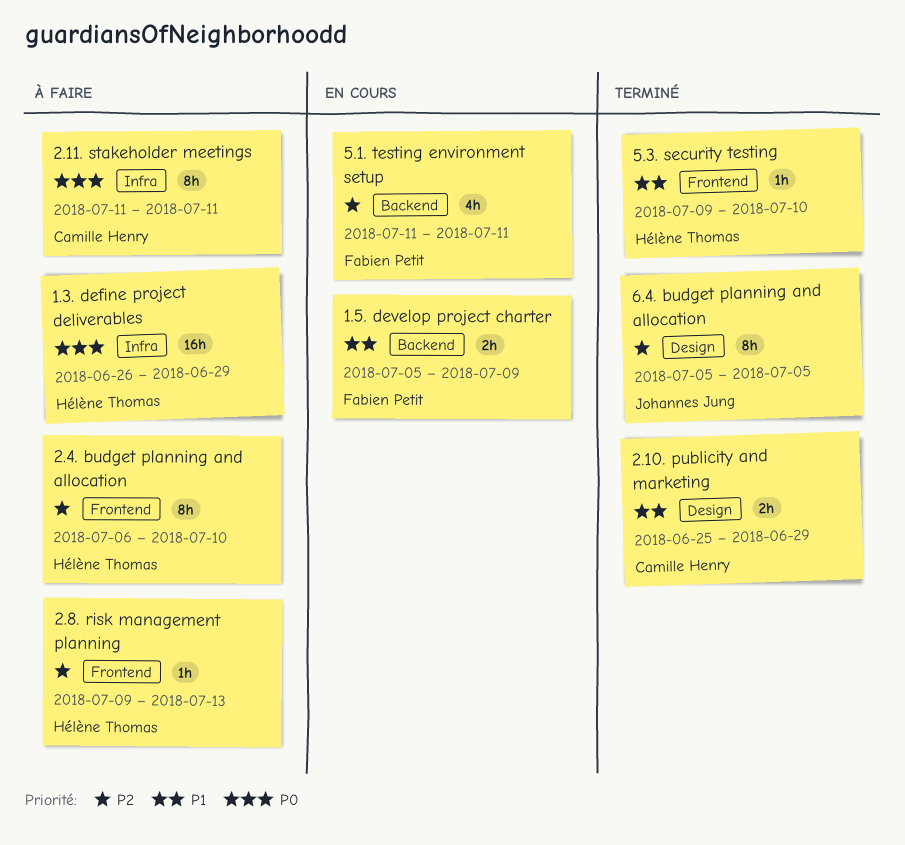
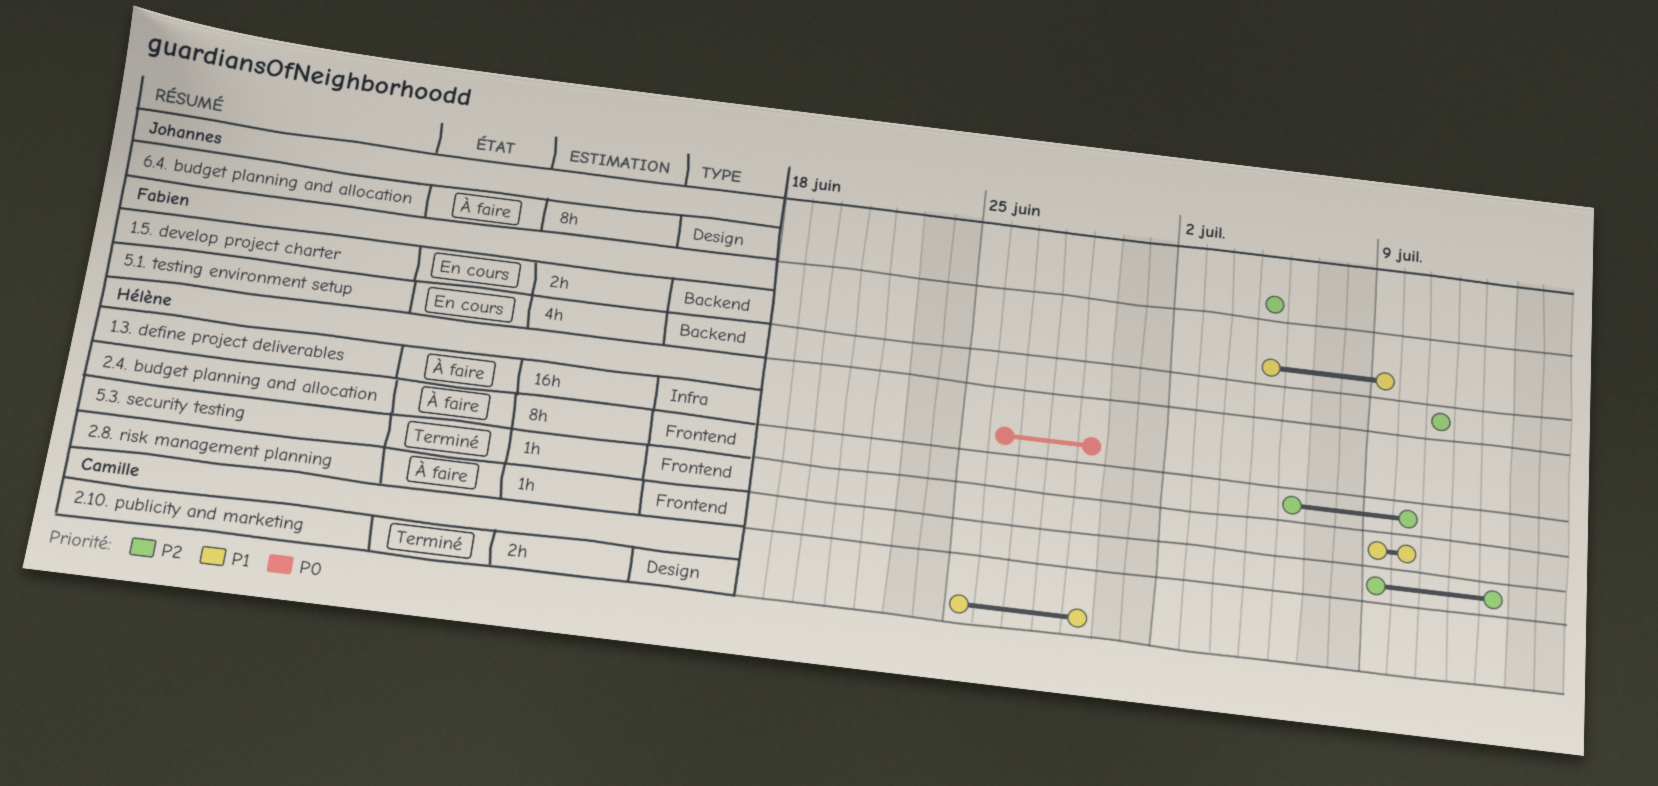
2.11. stakeholder meetings: present -> none
6.4. budget planning and allocation, status: Terminé -> À faire

